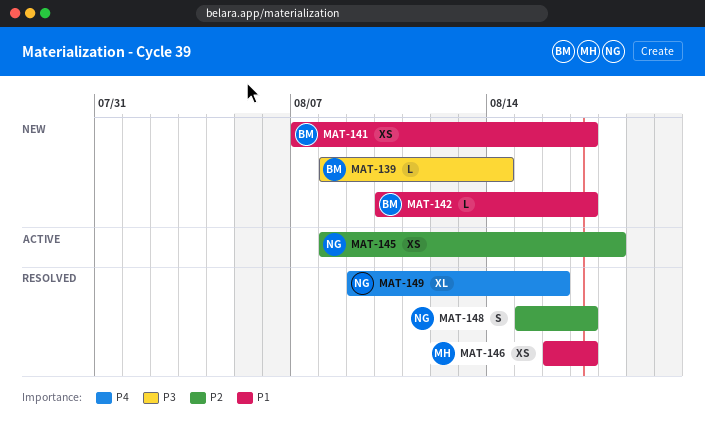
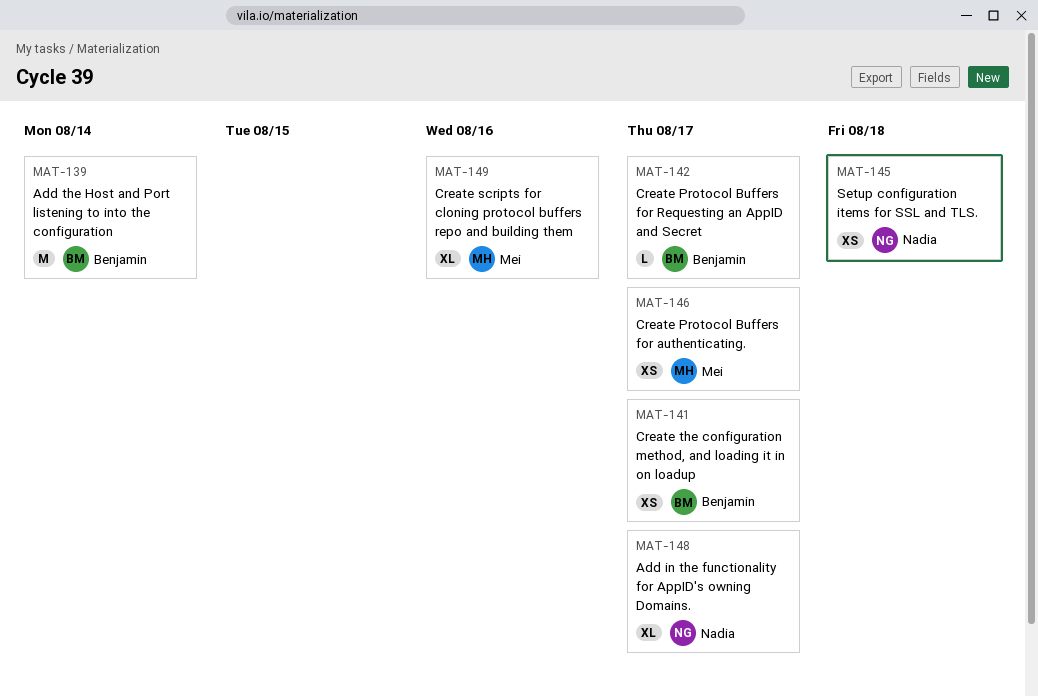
MAT-139, estimate: L -> M
MAT-148, estimate: S -> XL
MAT-149, owner: Nadia -> Mei

